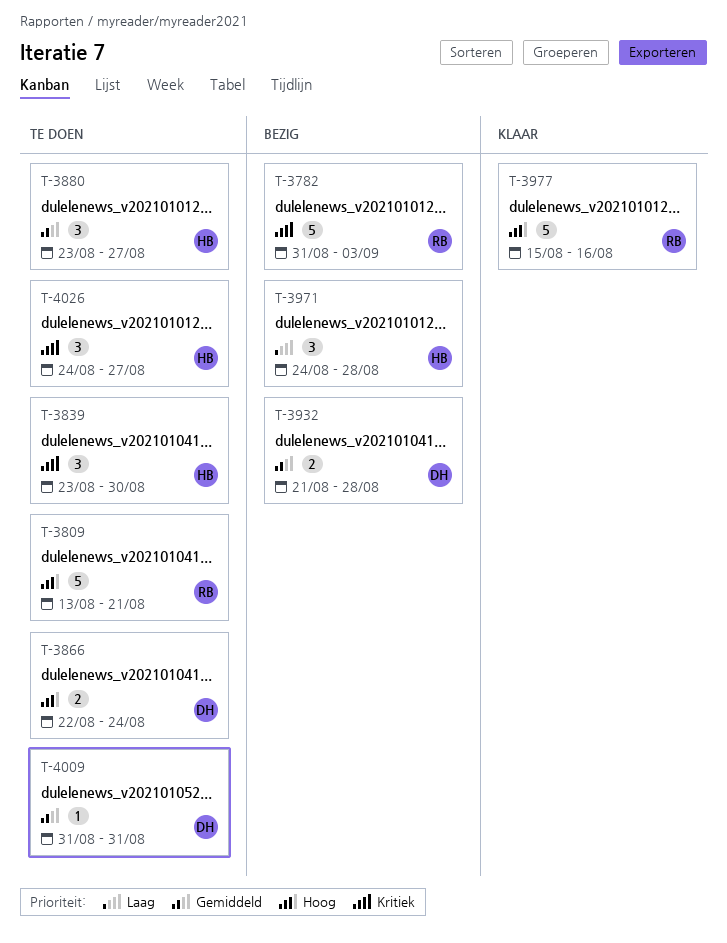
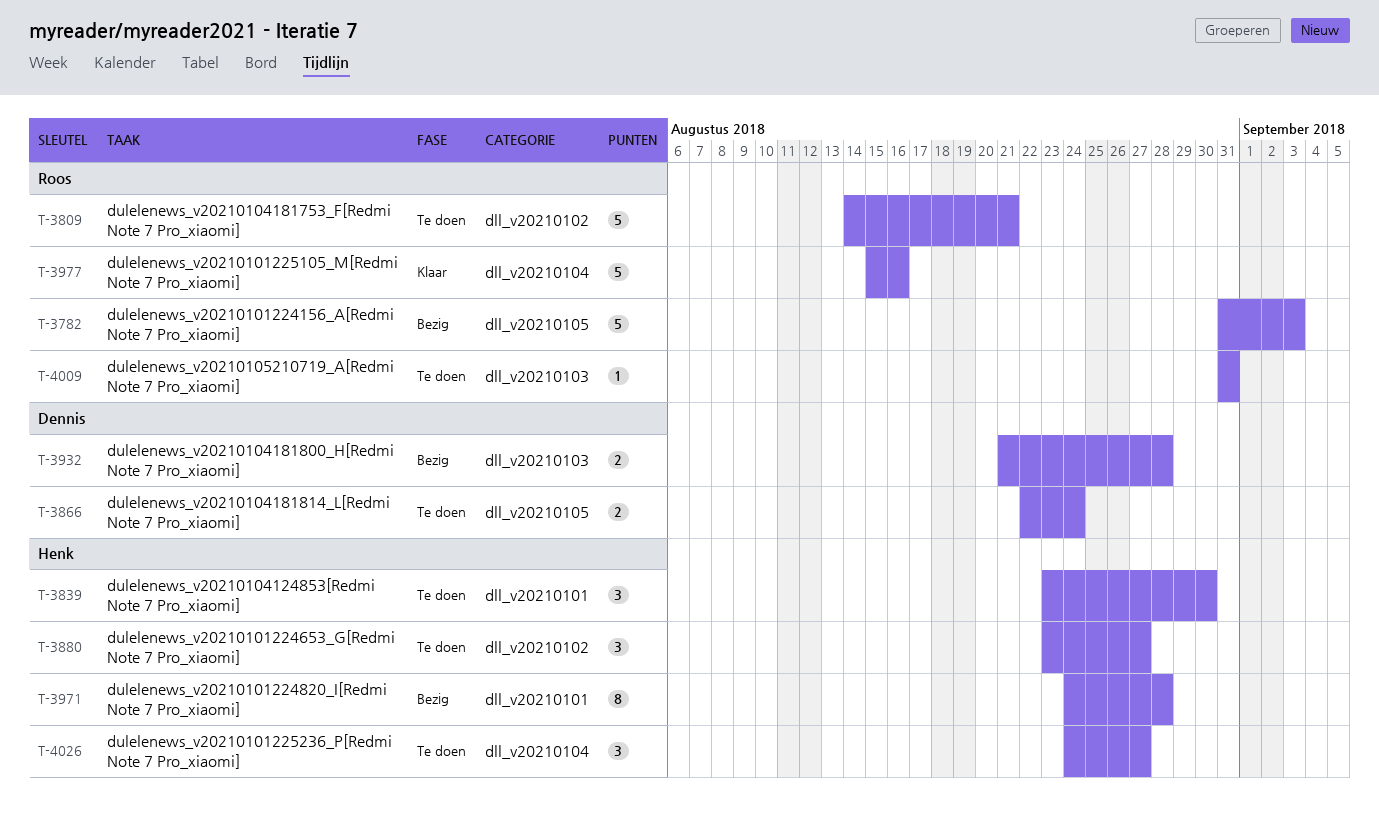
T-3809, start: Aug 13 -> Aug 14
T-3971, estimate: 3 -> 8
T-4009, owner: Dennis -> Roos

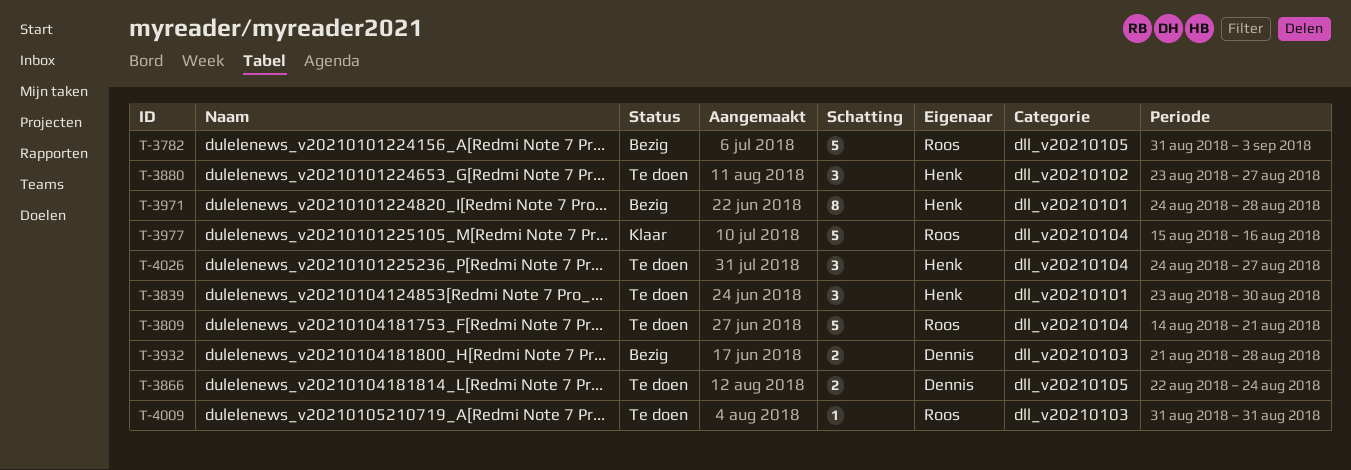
T-3809, label: dll_v20210102 -> dll_v20210104

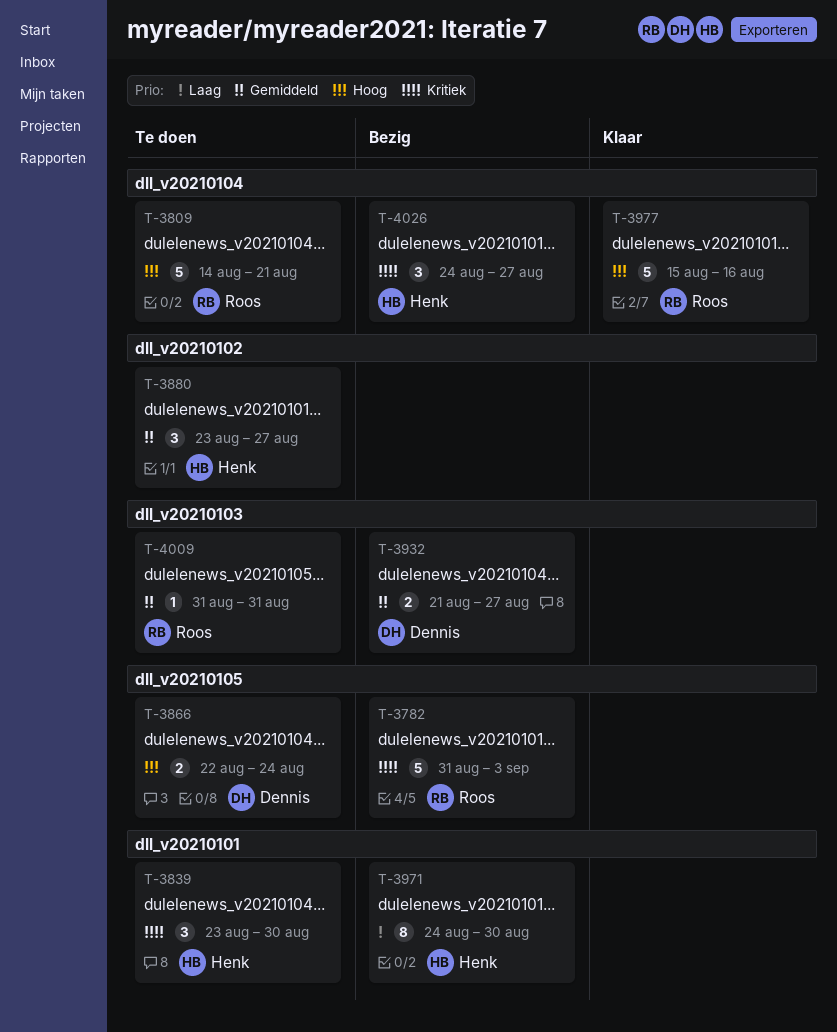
T-3932, due: Aug 28 -> Aug 27
T-3971, due: Aug 28 -> Aug 30
T-4026, status: Te doen -> Bezig

